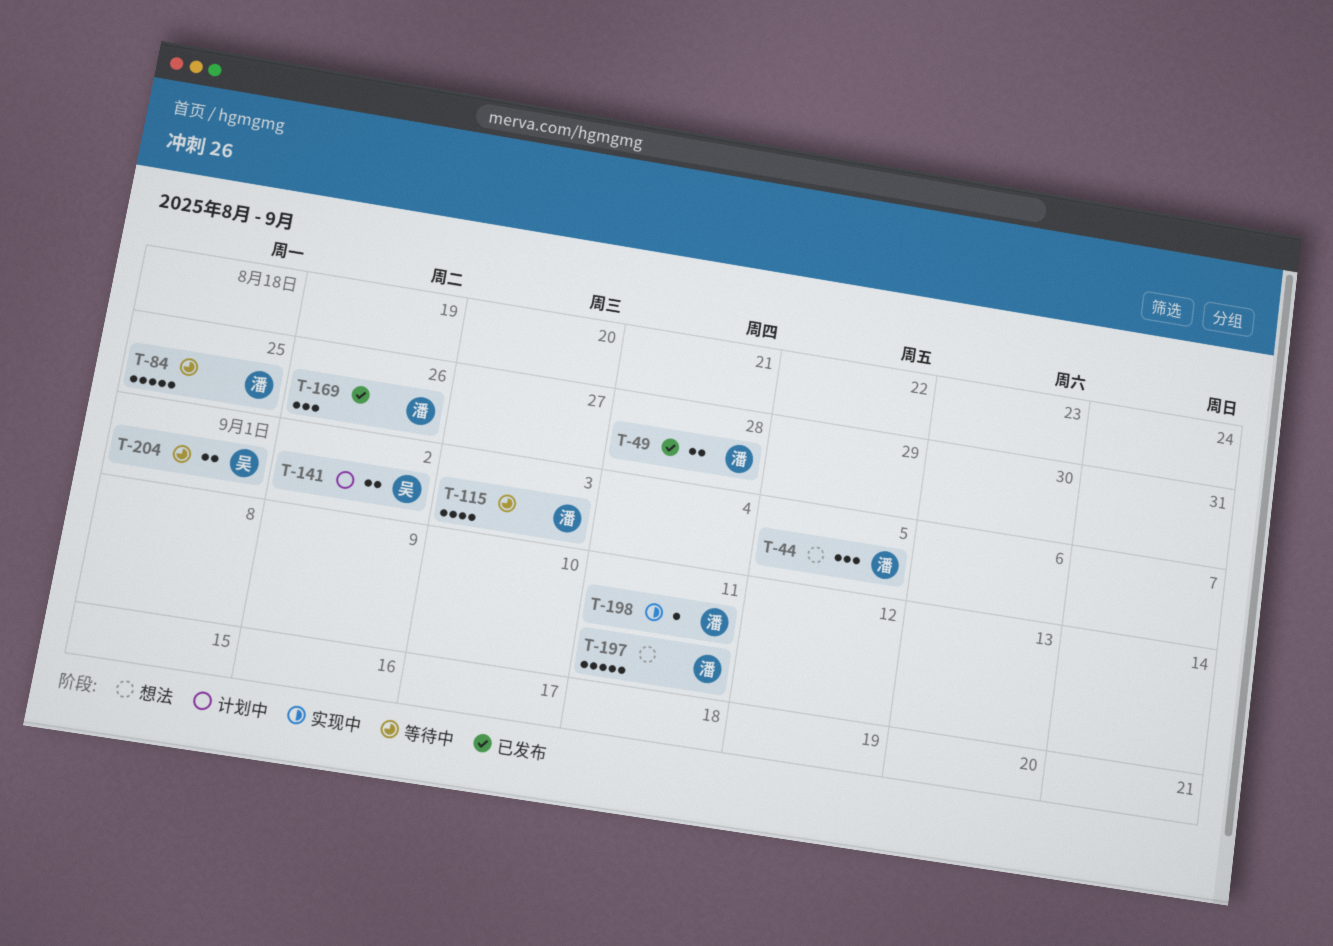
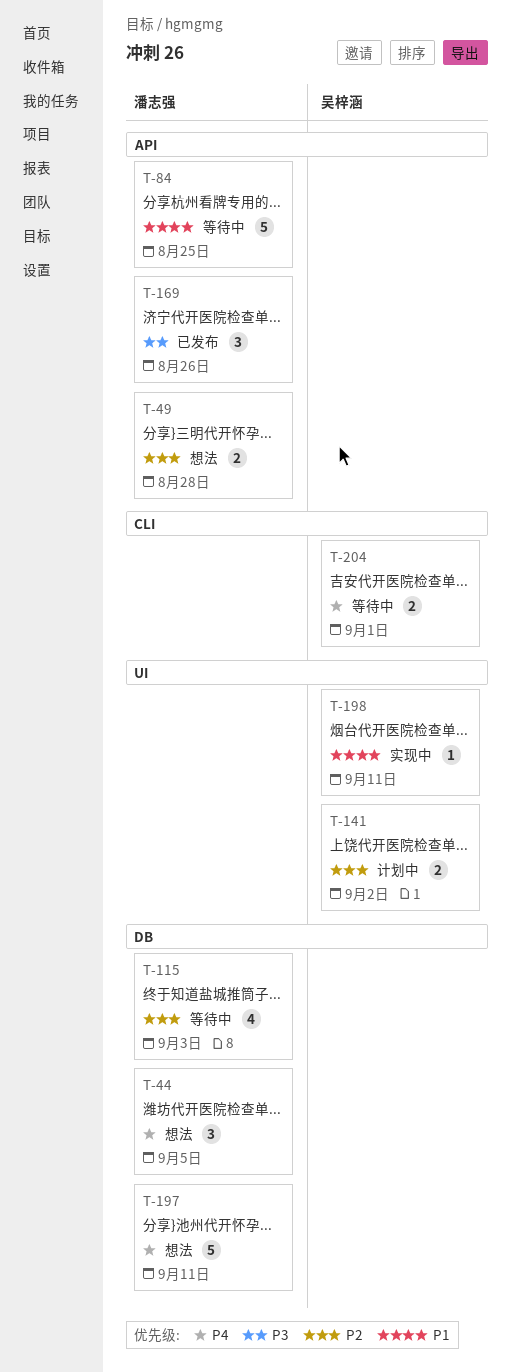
T-49, status: 已发布 -> 想法
T-198, owner: 潘志强 -> 吴梓涵

